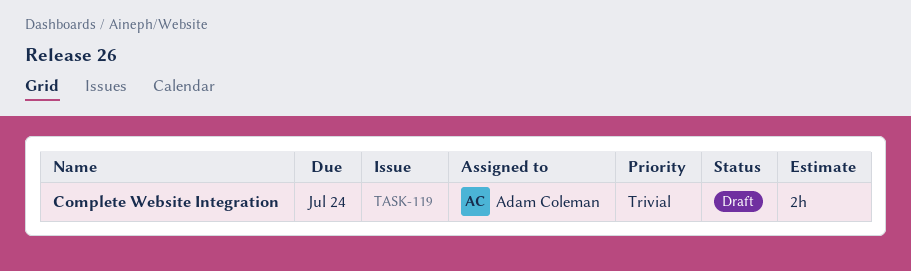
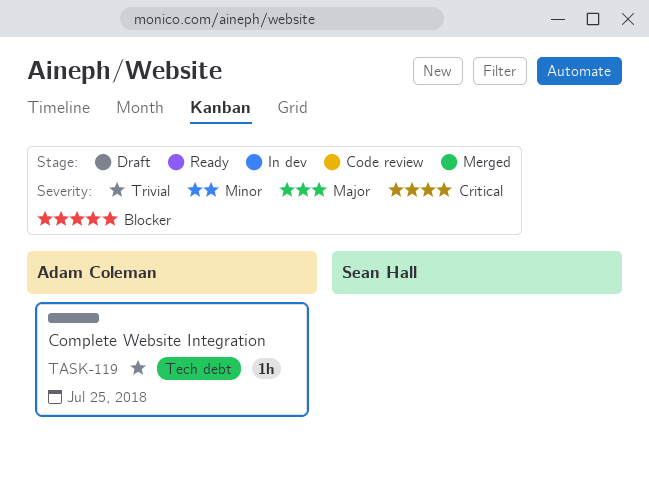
TASK-119, estimate: 2h -> 1h
TASK-119, due: Jul 24 -> Jul 25

